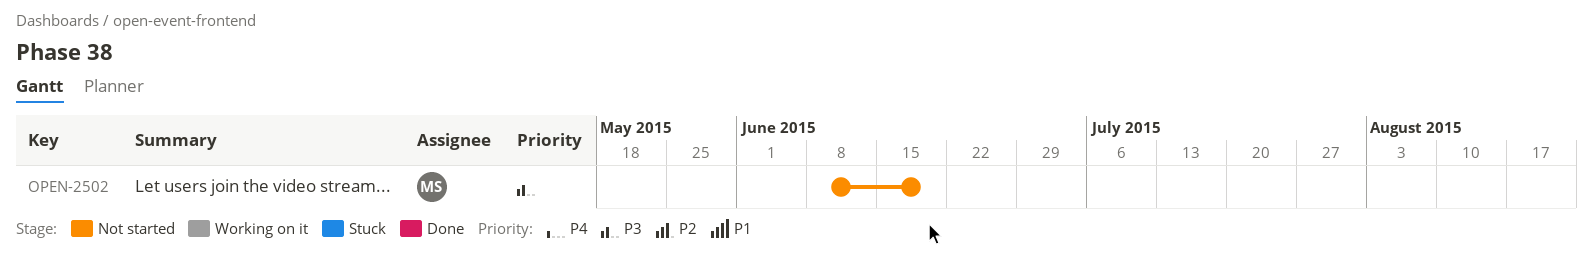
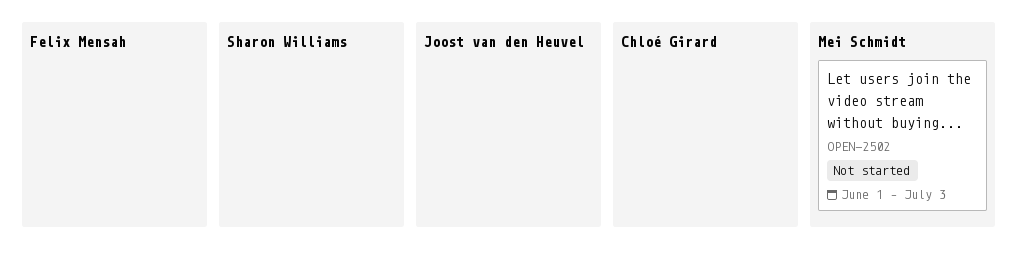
OPEN-2502, start: Jun 8 -> Jun 1
OPEN-2502, due: Jun 19 -> Jul 3

